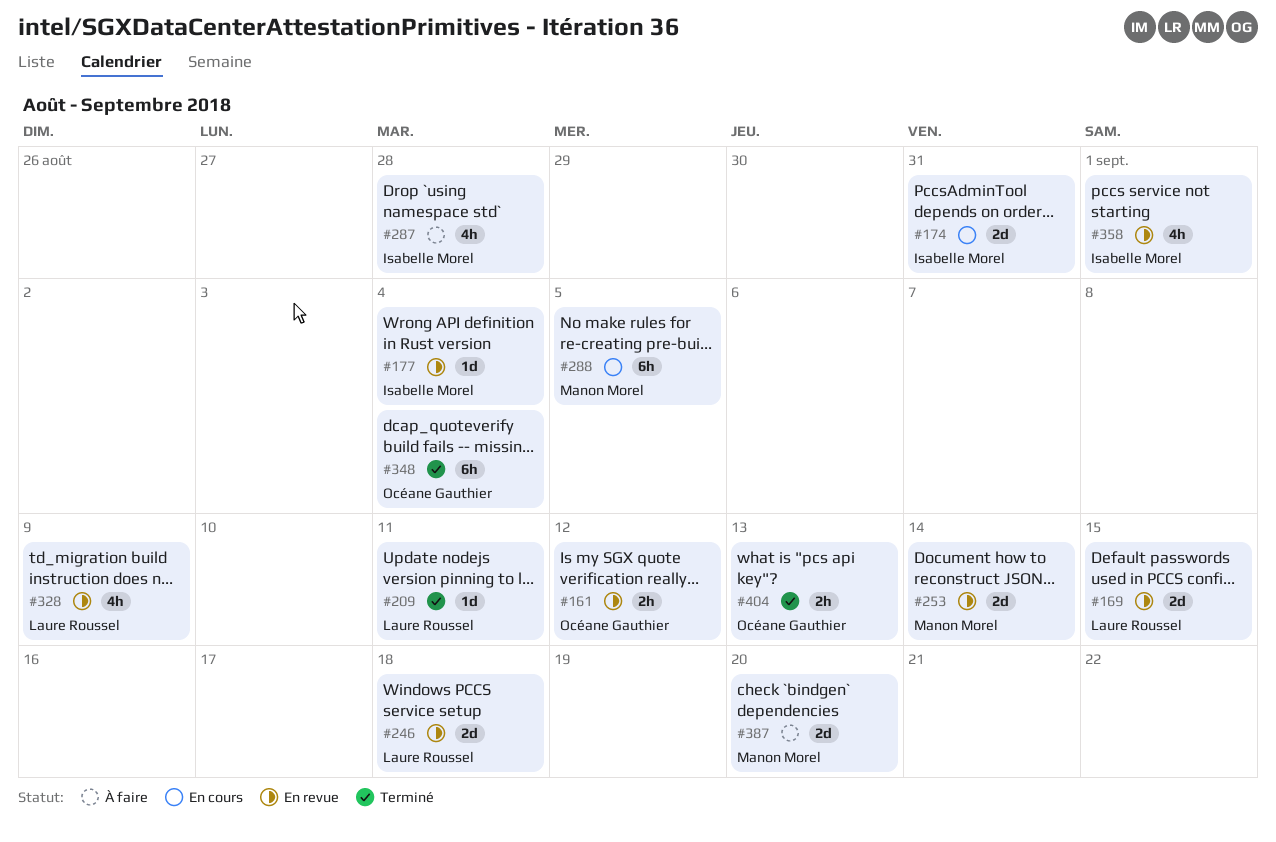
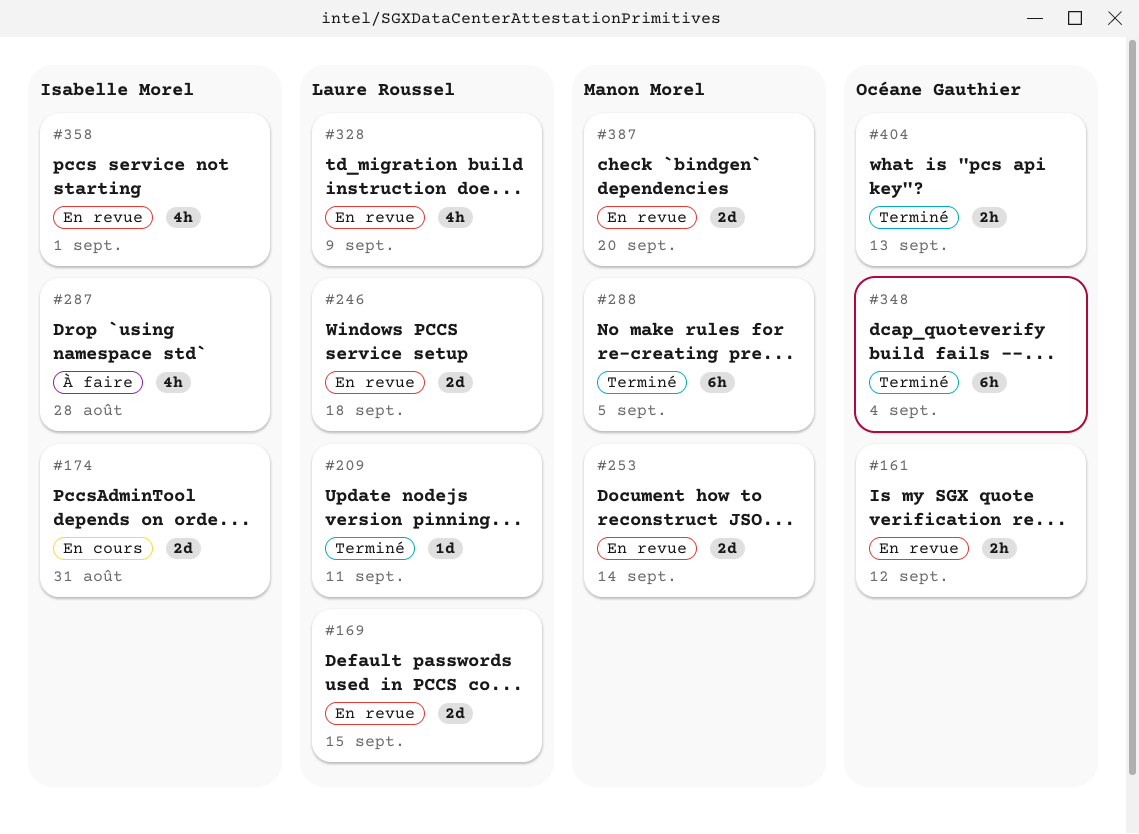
#177: present -> none
#288, status: En cours -> Terminé
#387, status: À faire -> En revue

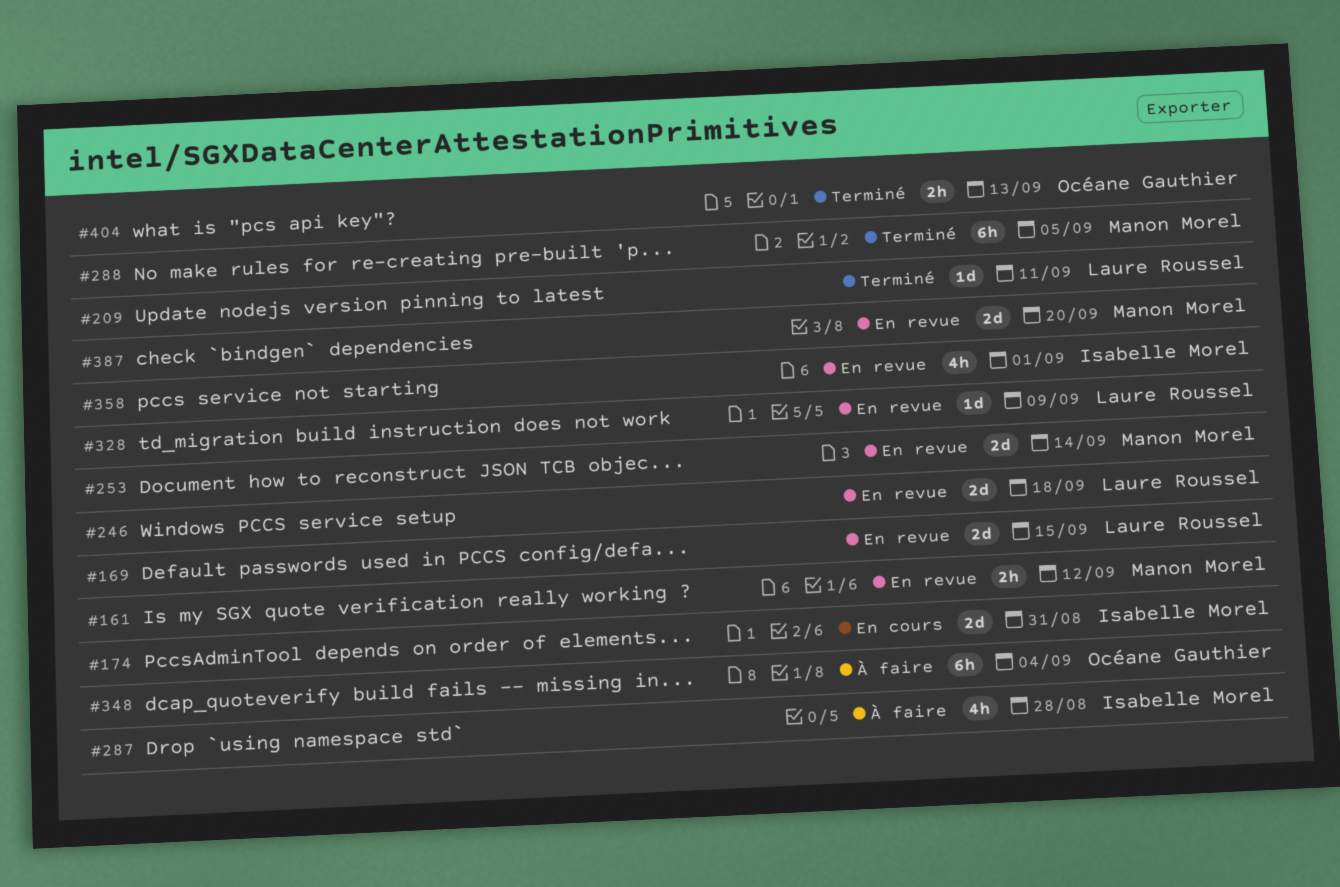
#161, owner: Océane Gauthier -> Manon Morel
#328, estimate: 4h -> 1d
#348, status: Terminé -> À faire

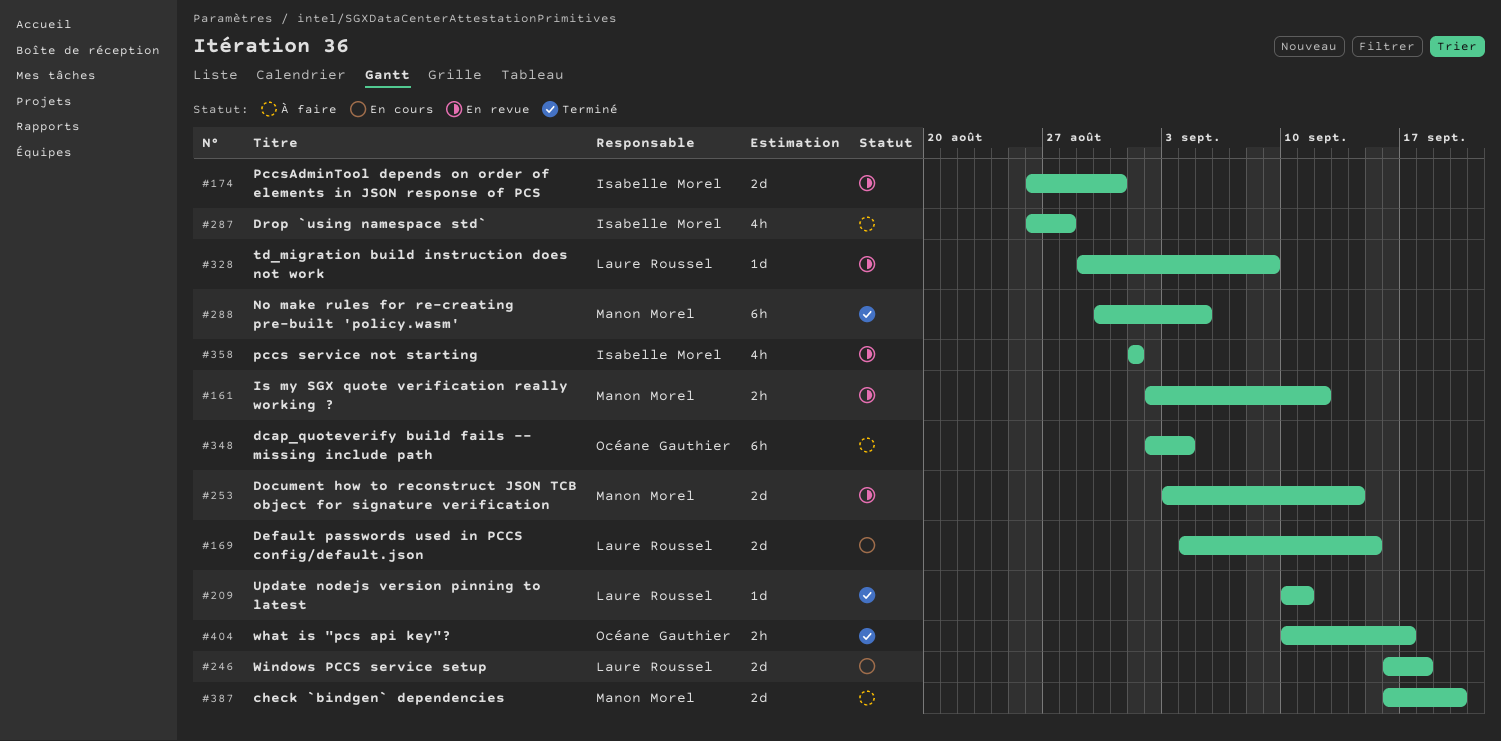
#169, status: En revue -> En cours
#174, status: En cours -> En revue
#246, status: En revue -> En cours
#387, status: En revue -> À faire
#404, due: Sep 13 -> Sep 17

